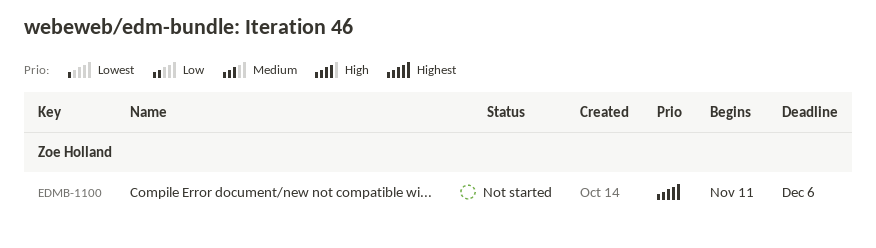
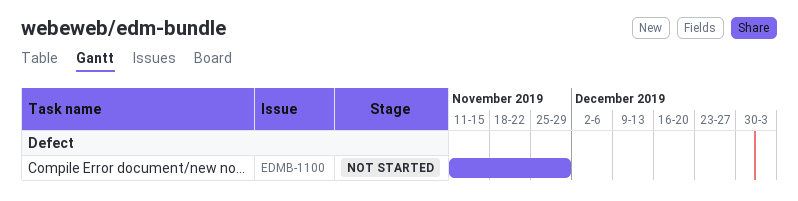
EDMB-1100, due: Dec 6 -> Nov 29

